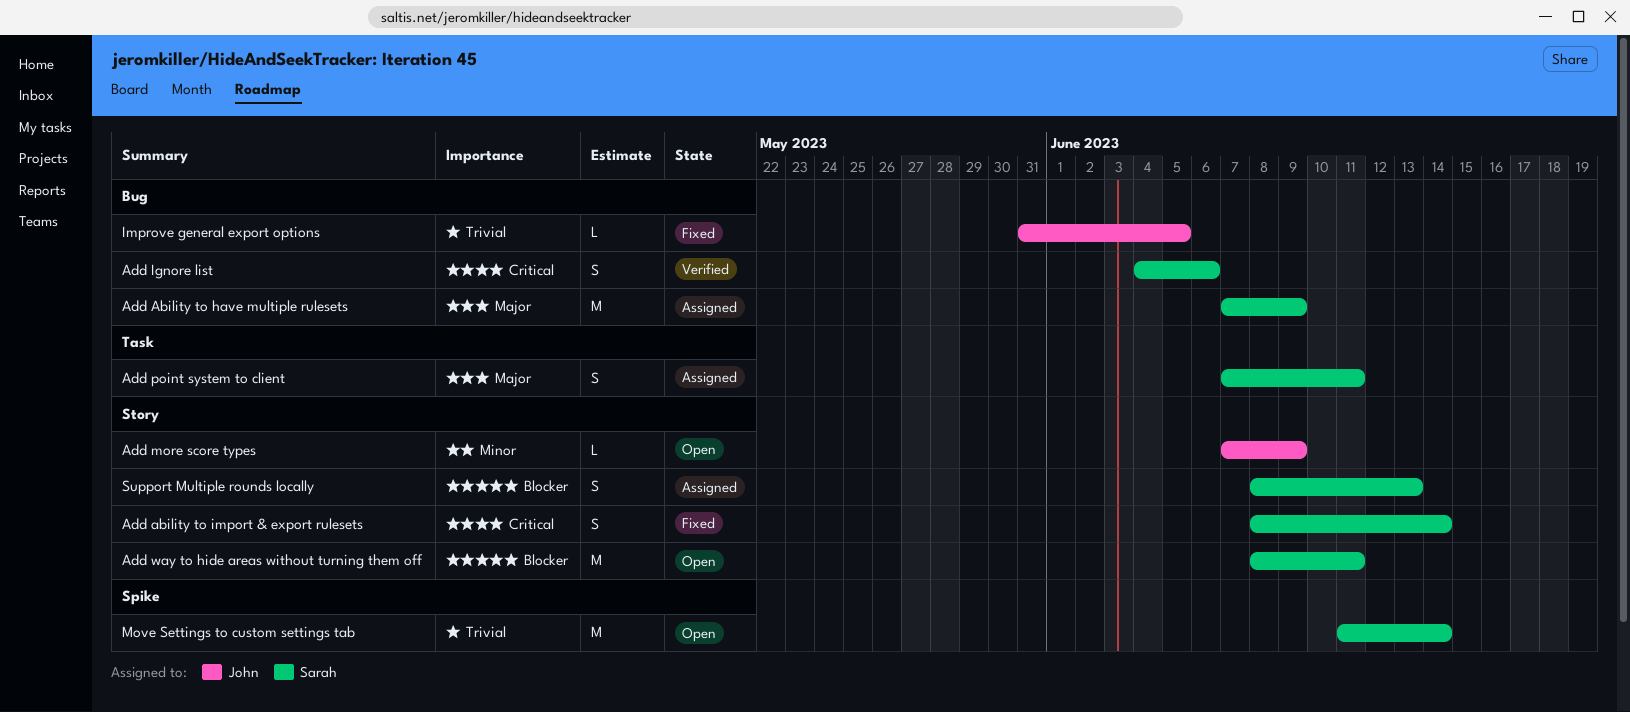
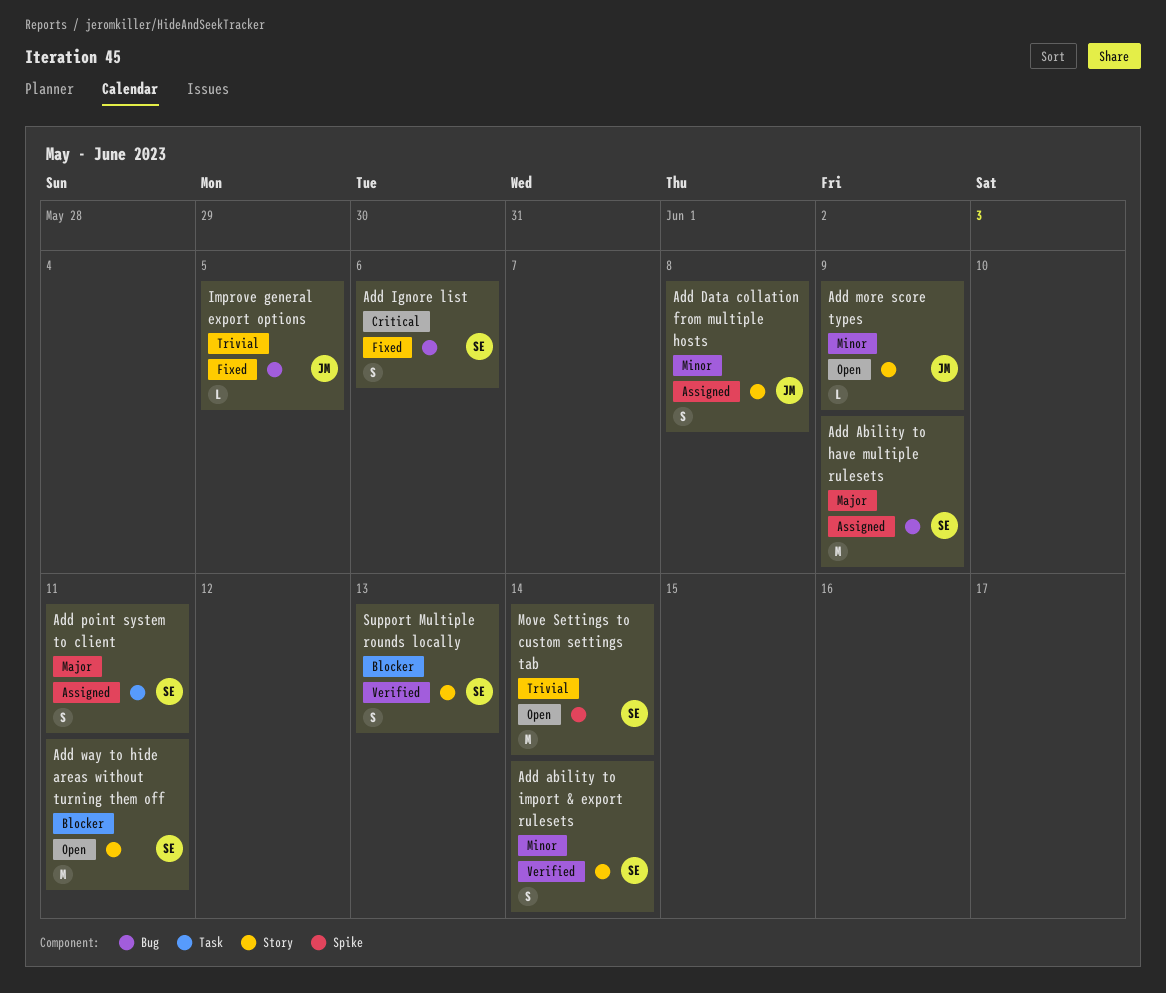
Add ability to import & export rulesets, status: Fixed -> Verified
Add ability to import & export rulesets, priority: Critical -> Minor
Add Data collation from multiple hosts: none -> present
Add Ignore list, status: Verified -> Fixed
Support Multiple rounds locally, status: Assigned -> Verified

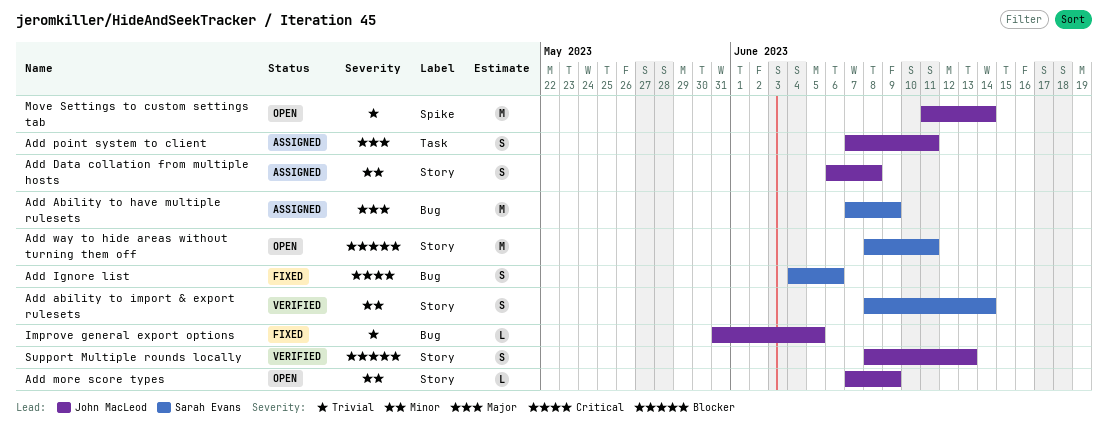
Add point system to client, owner: Sarah Evans -> John MacLeod
Move Settings to custom settings tab, owner: Sarah Evans -> John MacLeod
Support Multiple rounds locally, owner: Sarah Evans -> John MacLeod

